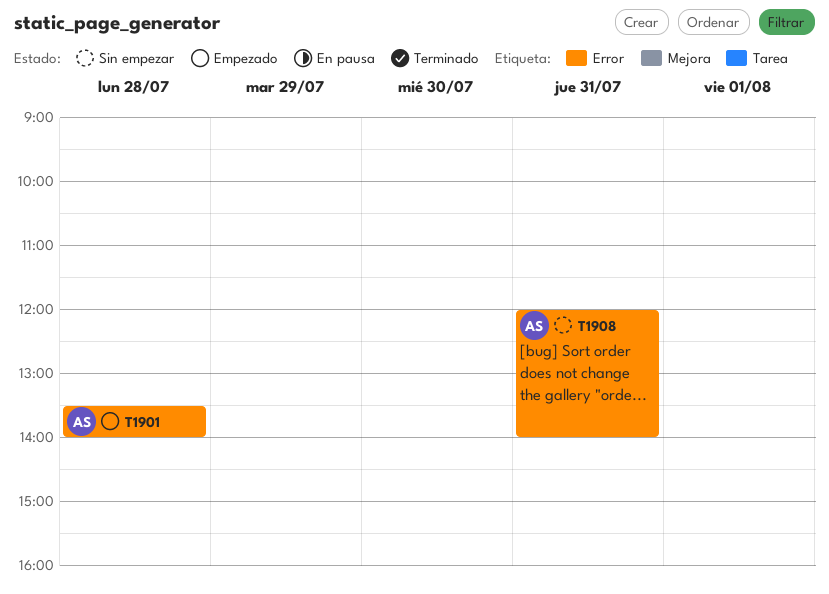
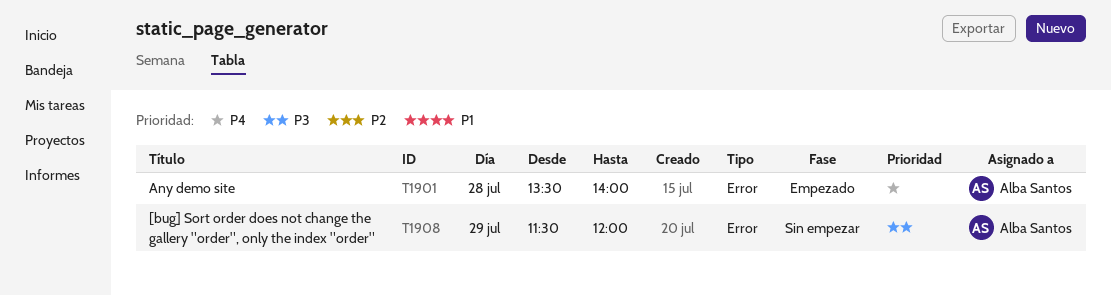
T1908, day: Jul 31 -> Jul 29
T1908, begins: 12:00 -> 11:30
T1908, ends: 14:00 -> 12:00

